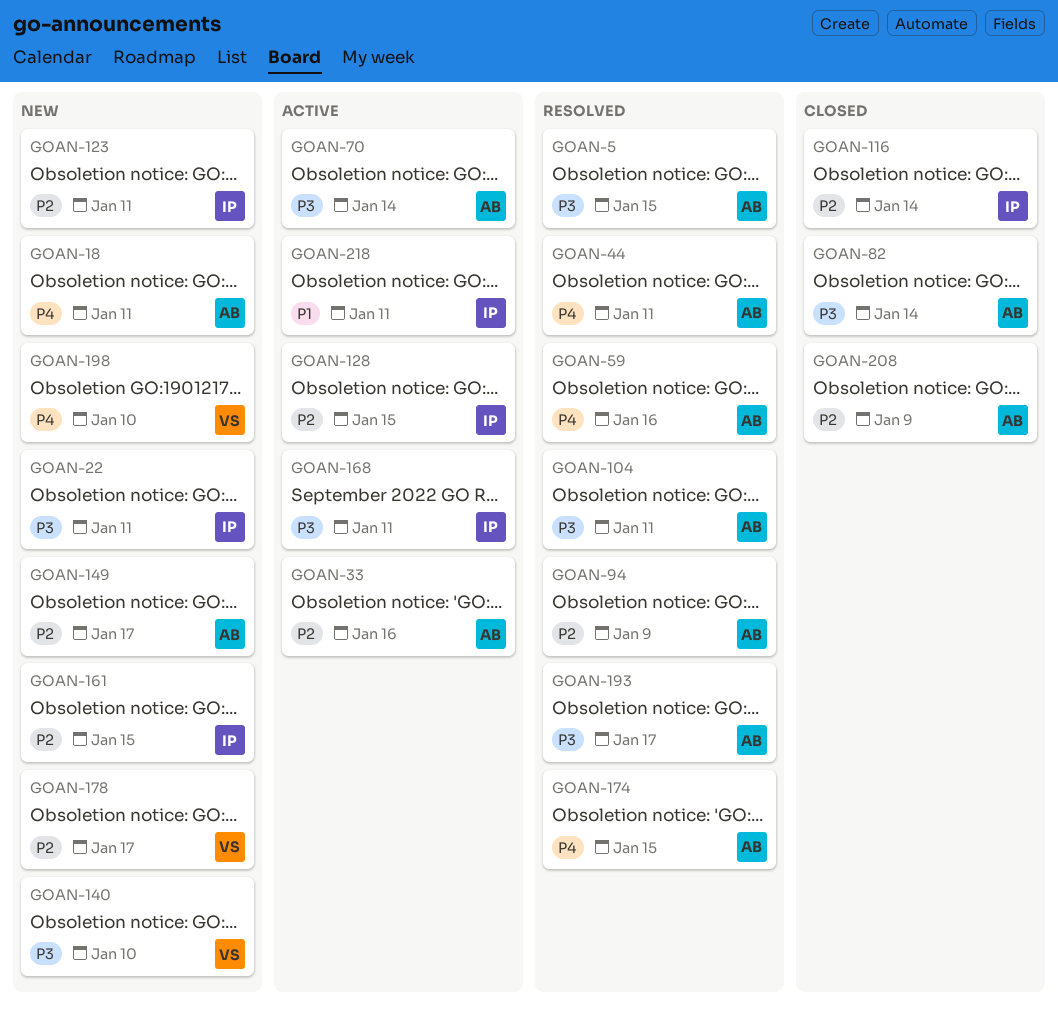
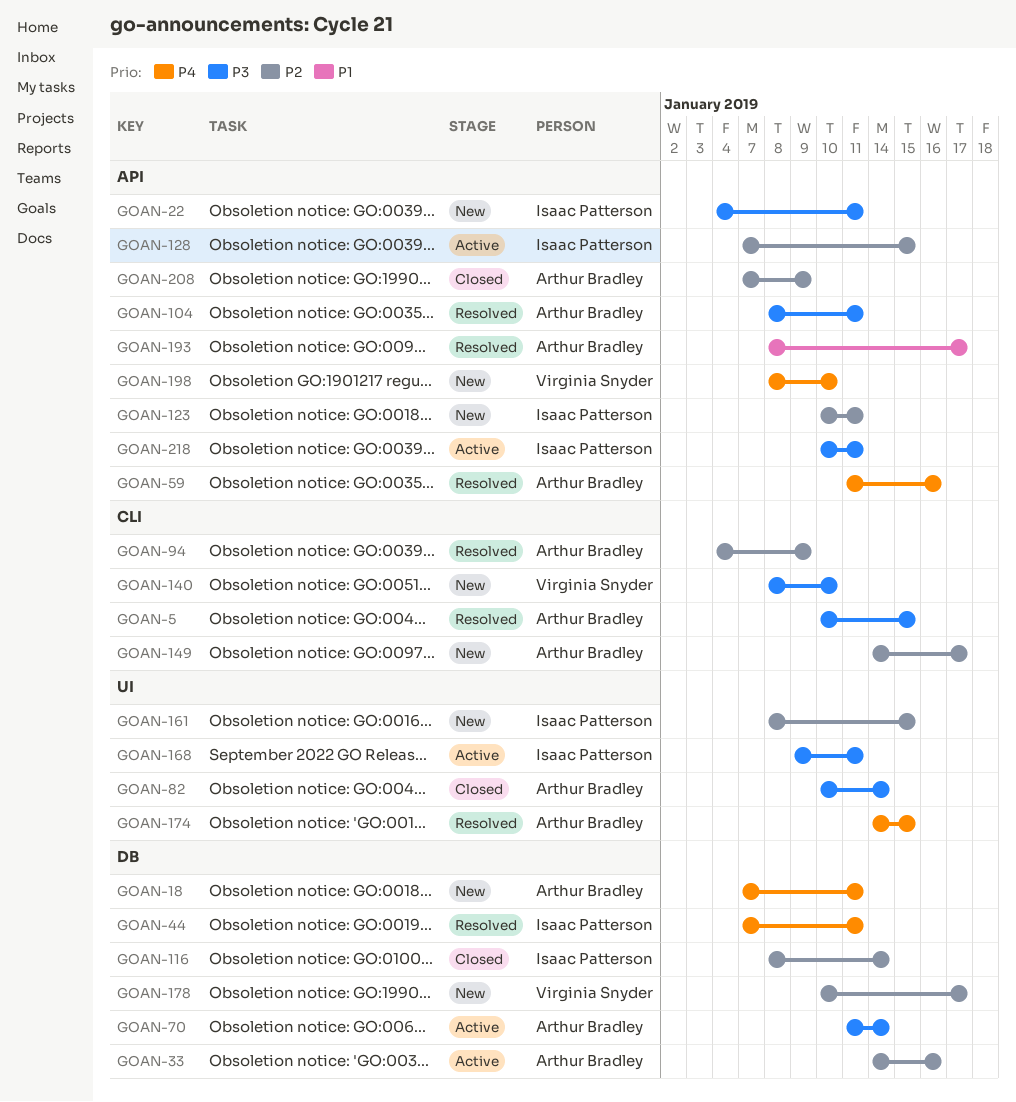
GOAN-44, owner: Arthur Bradley -> Isaac Patterson
GOAN-193, priority: P3 -> P1
GOAN-218, priority: P1 -> P3

